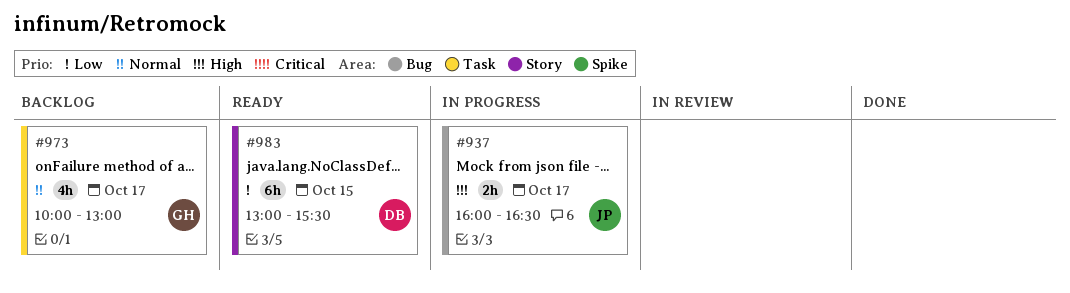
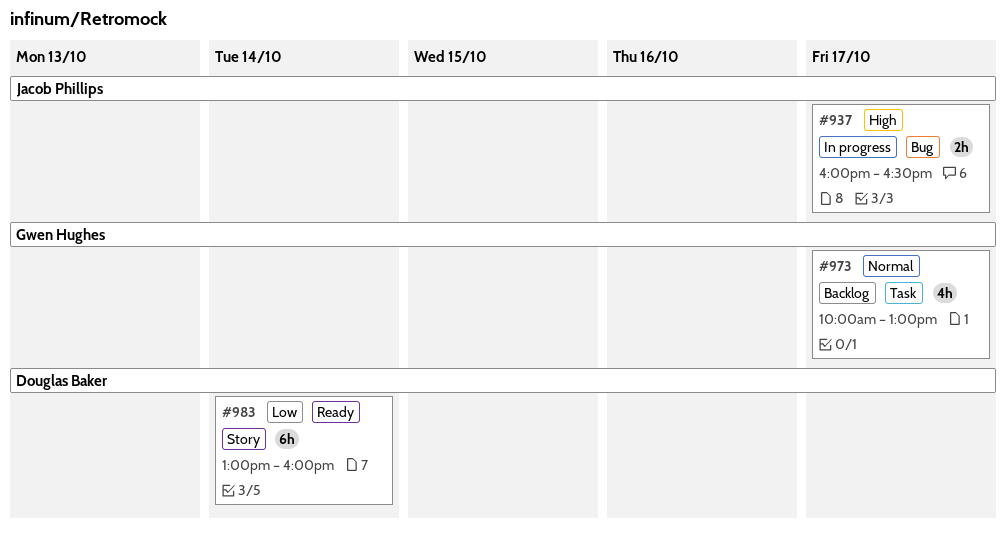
#983, day: Oct 15 -> Oct 14
#983, ends: 15:30 -> 16:00

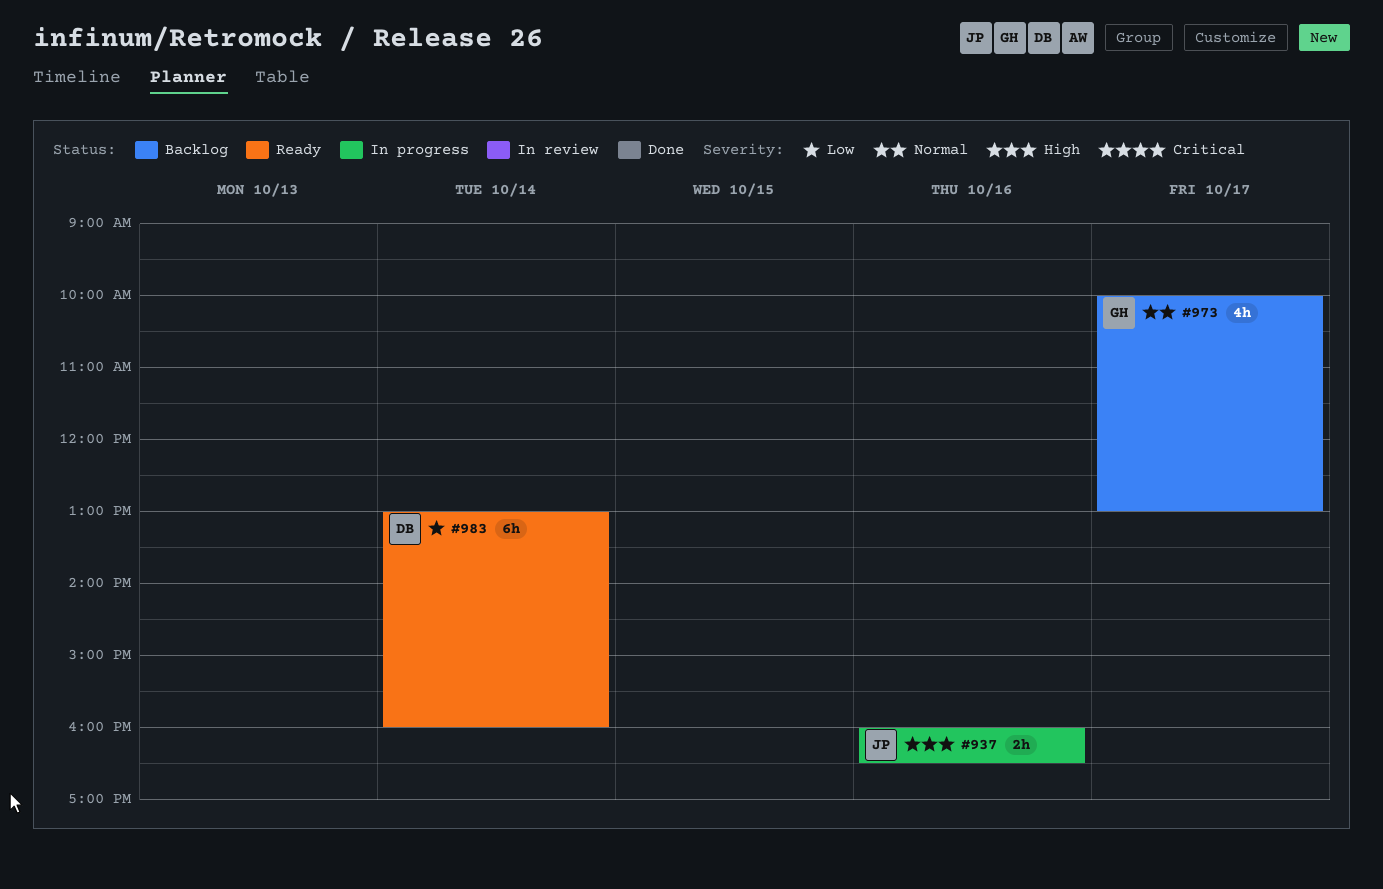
#937, day: Oct 17 -> Oct 16

